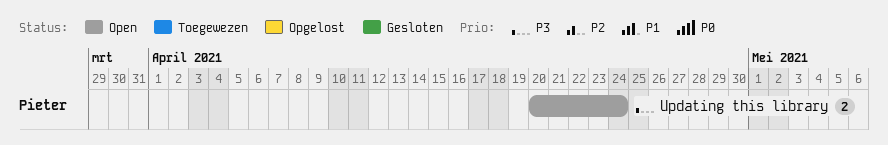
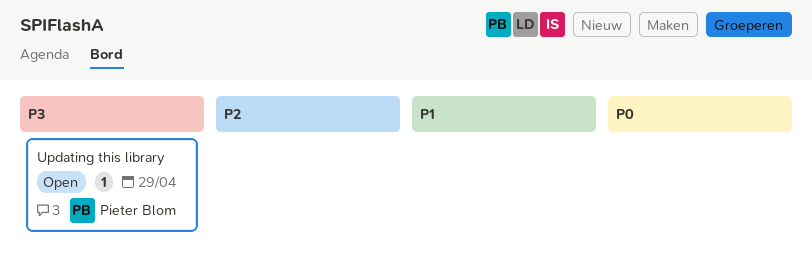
Updating this library, estimate: 2 -> 1
Updating this library, due: Apr 24 -> Apr 29

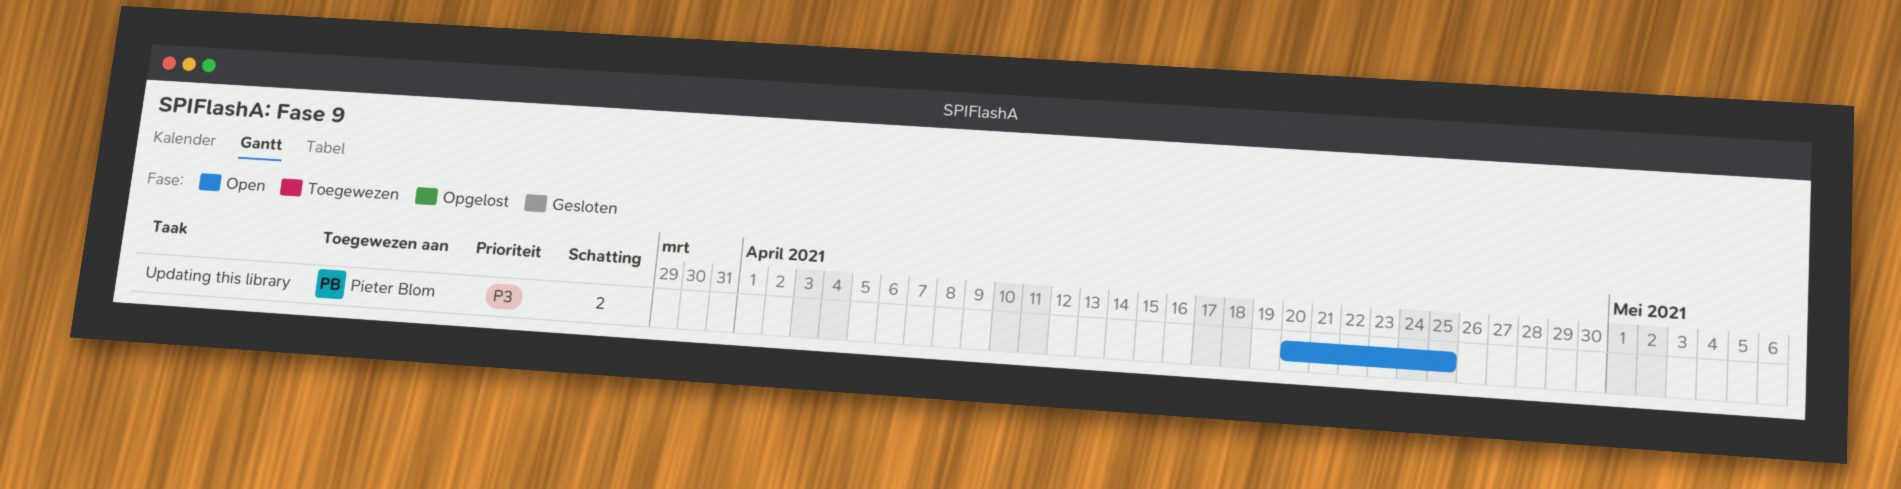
Updating this library, estimate: 1 -> 2
Updating this library, due: Apr 29 -> Apr 25

